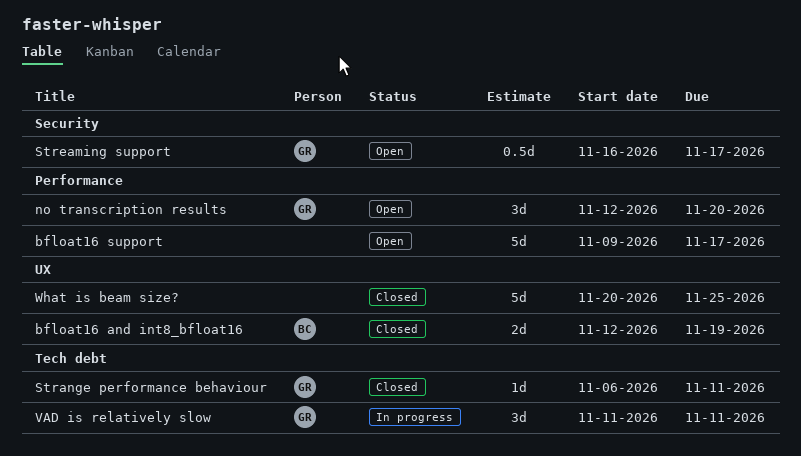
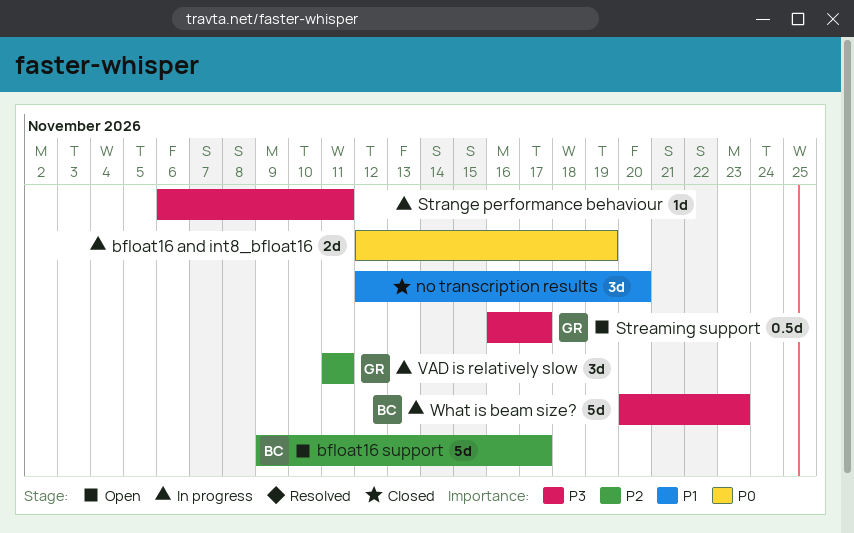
bfloat16 and int8_bfloat16, status: Closed -> In progress
bfloat16 and int8_bfloat16, owner: BC -> none
bfloat16 support, owner: none -> BC
no transcription results, status: Open -> Closed
no transcription results, owner: GR -> none
Strange performance behaviour, status: Closed -> In progress
Strange performance behaviour, owner: GR -> none
What is beam size?, status: Closed -> In progress
What is beam size?, owner: none -> BC
What is beam size?, due: Nov 25 -> Nov 23

